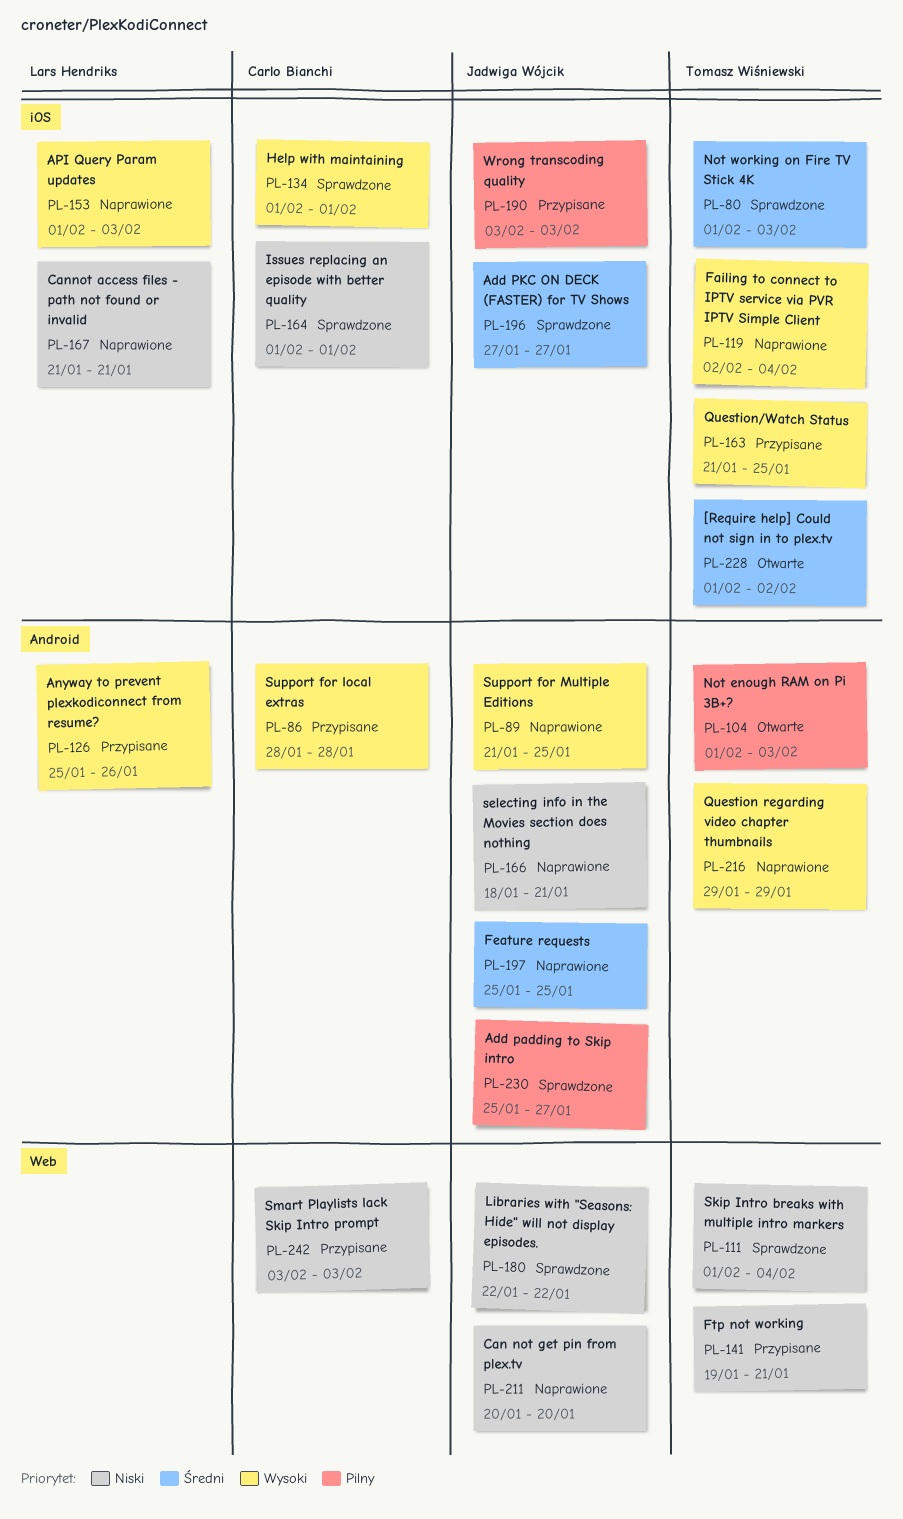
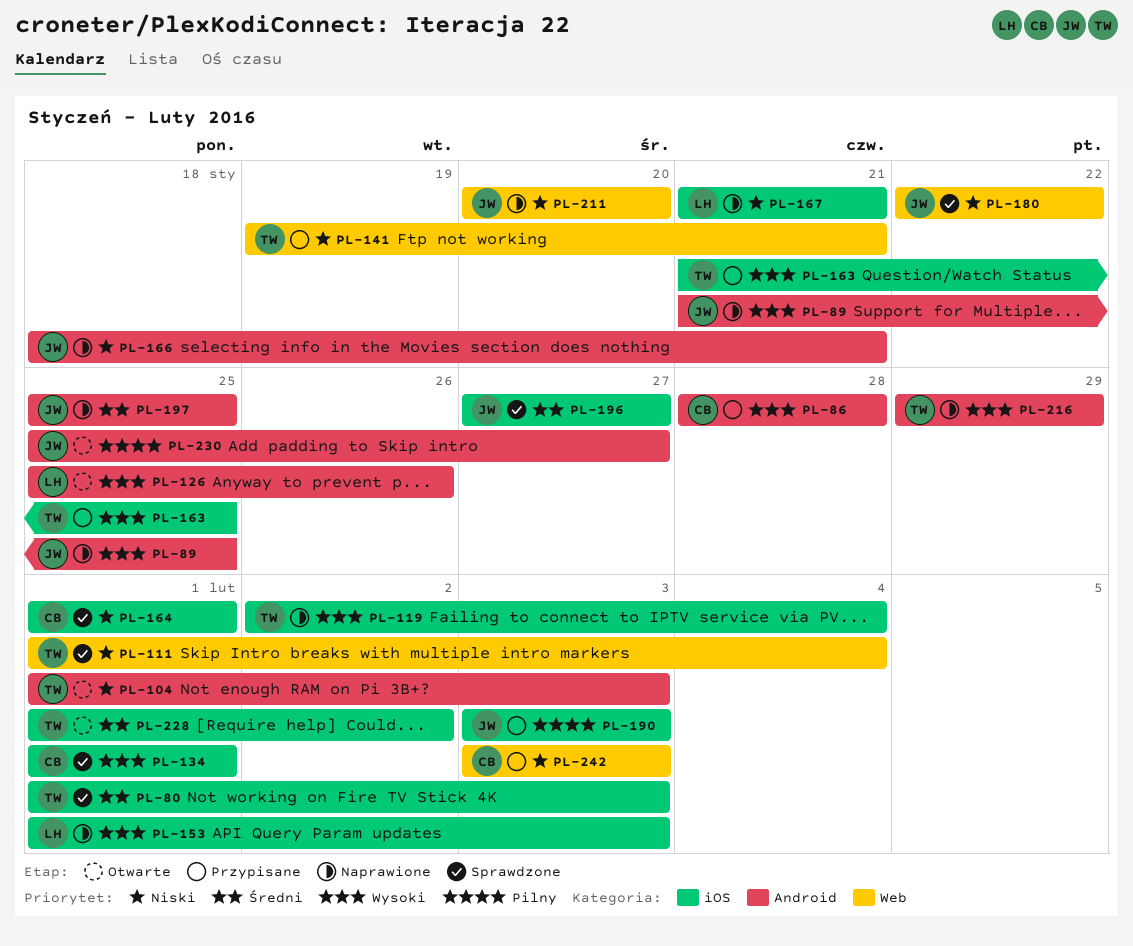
PL-104, priority: Pilny -> Niski
PL-126, status: Przypisane -> Otwarte
PL-230, status: Sprawdzone -> Otwarte

